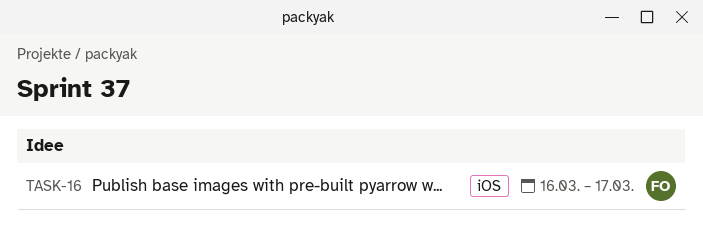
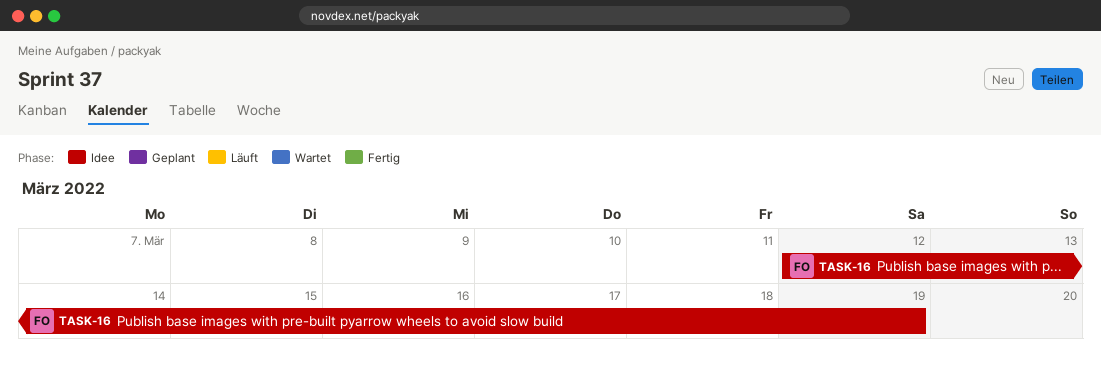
TASK-16, start: Mar 16 -> Mar 12
TASK-16, due: Mar 17 -> Mar 19

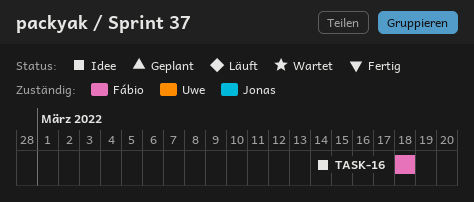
TASK-16, start: Mar 12 -> Mar 18
TASK-16, due: Mar 19 -> Mar 18

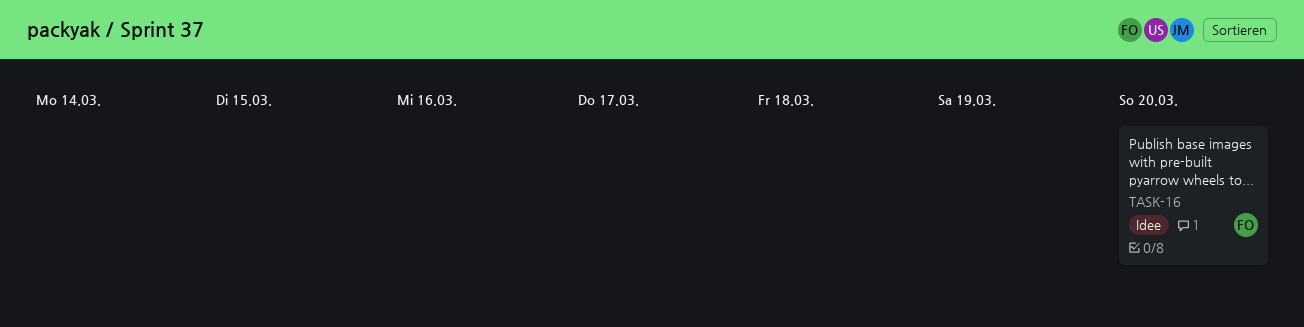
TASK-16, due: Mar 18 -> Mar 20

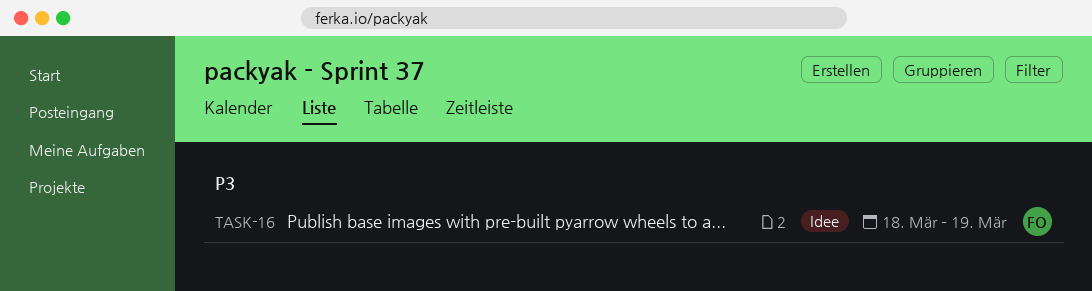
TASK-16, due: Mar 20 -> Mar 19

